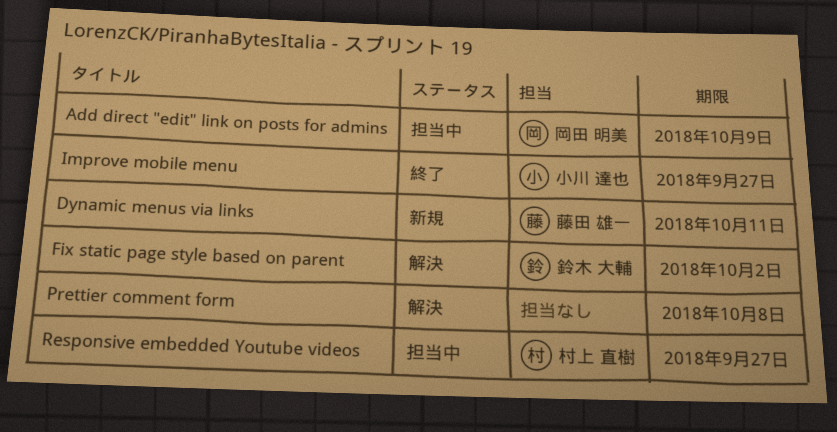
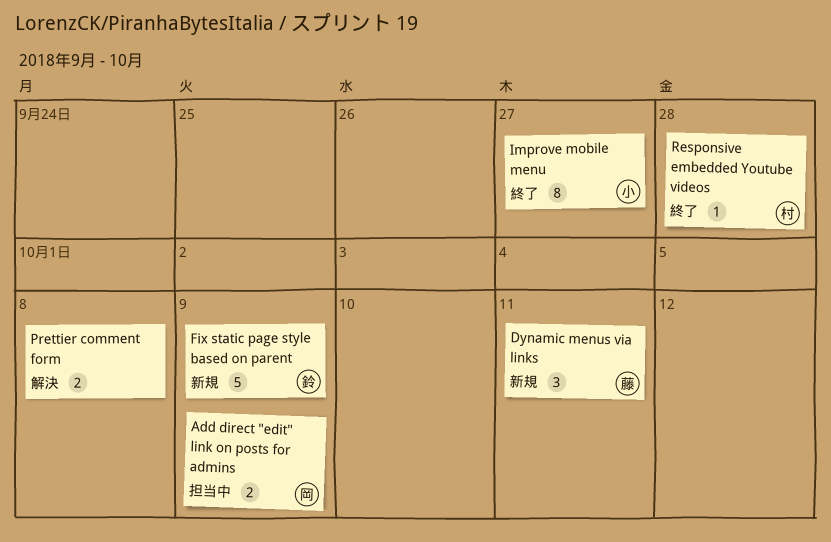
Fix static page style based on parent, status: 解決 -> 新規
Fix static page style based on parent, due: Oct 2 -> Oct 9
Responsive embedded Youtube videos, status: 担当中 -> 終了
Responsive embedded Youtube videos, due: Sep 27 -> Sep 28

